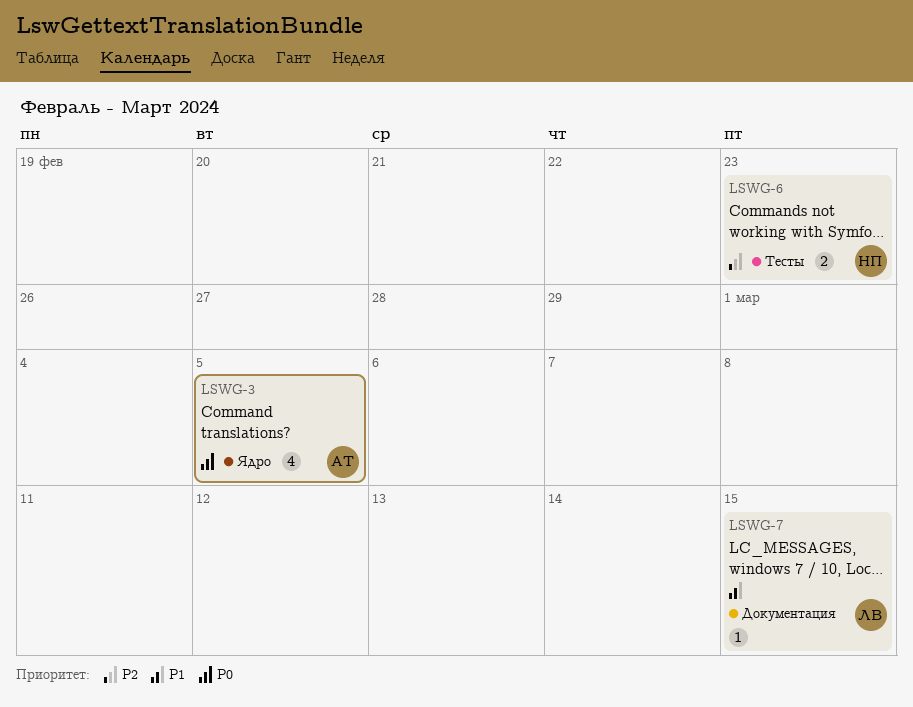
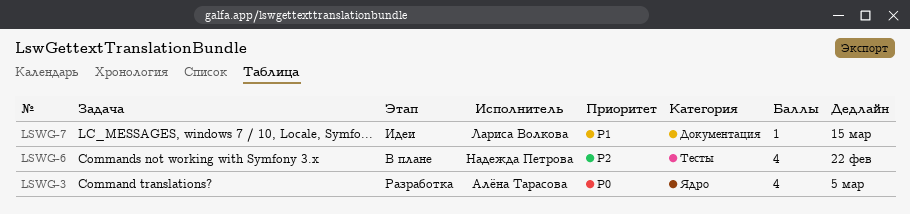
LSWG-6, estimate: 2 -> 4
LSWG-6, due: Feb 23 -> Feb 22

